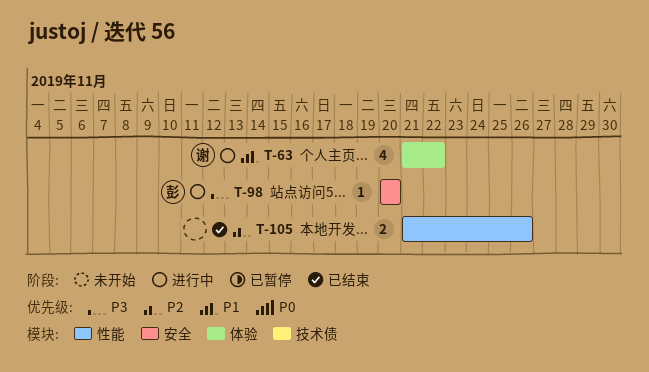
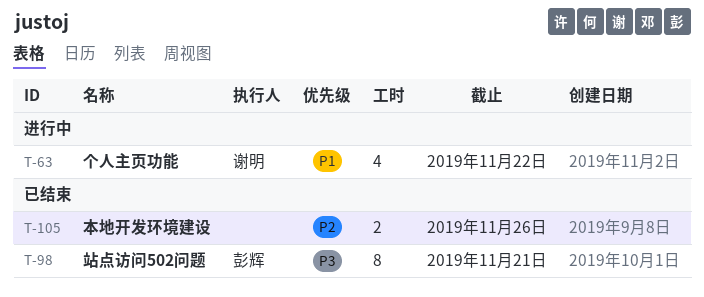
T-98, status: 进行中 -> 已结束
T-98, estimate: 1 -> 8
T-98, due: Nov 20 -> Nov 21

